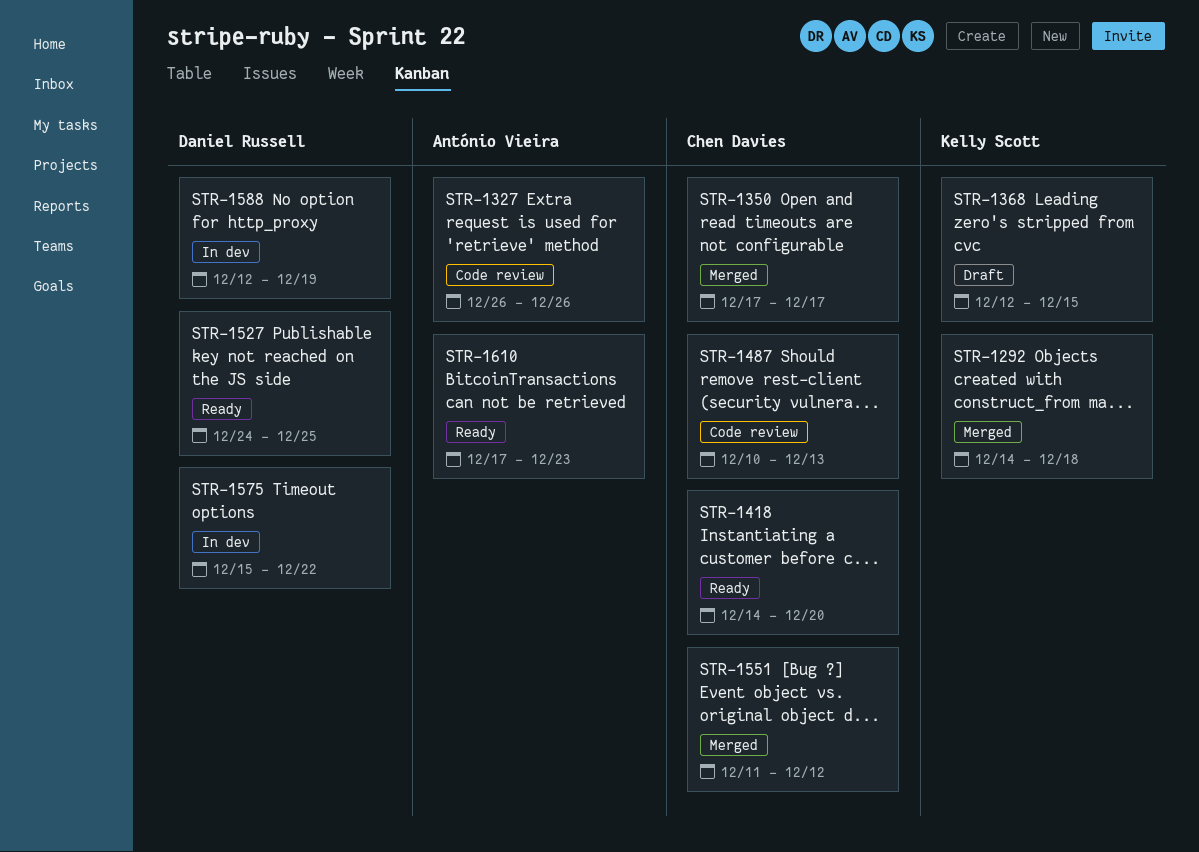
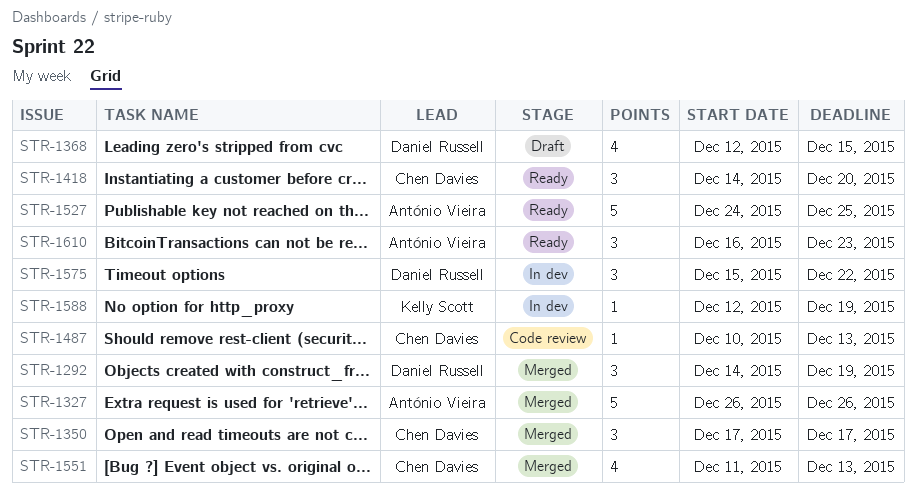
STR-1292, owner: Kelly Scott -> Daniel Russell
STR-1292, due: Dec 18 -> Dec 19
STR-1327, status: Code review -> Merged
STR-1368, owner: Kelly Scott -> Daniel Russell
STR-1527, owner: Daniel Russell -> António Vieira
STR-1551, due: Dec 12 -> Dec 13
STR-1588, owner: Daniel Russell -> Kelly Scott
STR-1610, start: Dec 17 -> Dec 16

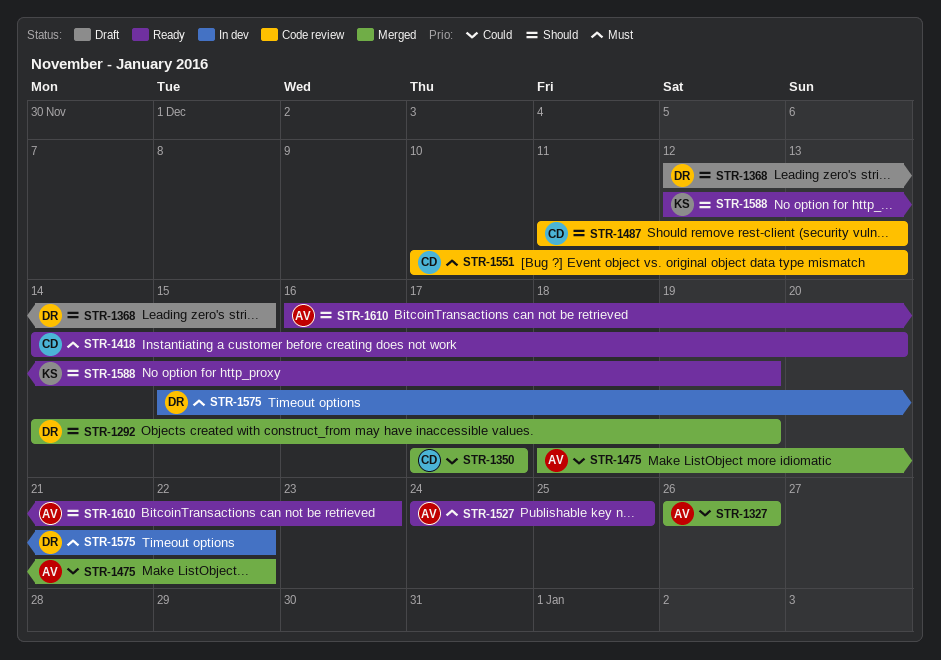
STR-1475: none -> present
STR-1487, start: Dec 10 -> Dec 11
STR-1551, status: Merged -> Code review
STR-1551, start: Dec 11 -> Dec 10
STR-1588, status: In dev -> Ready

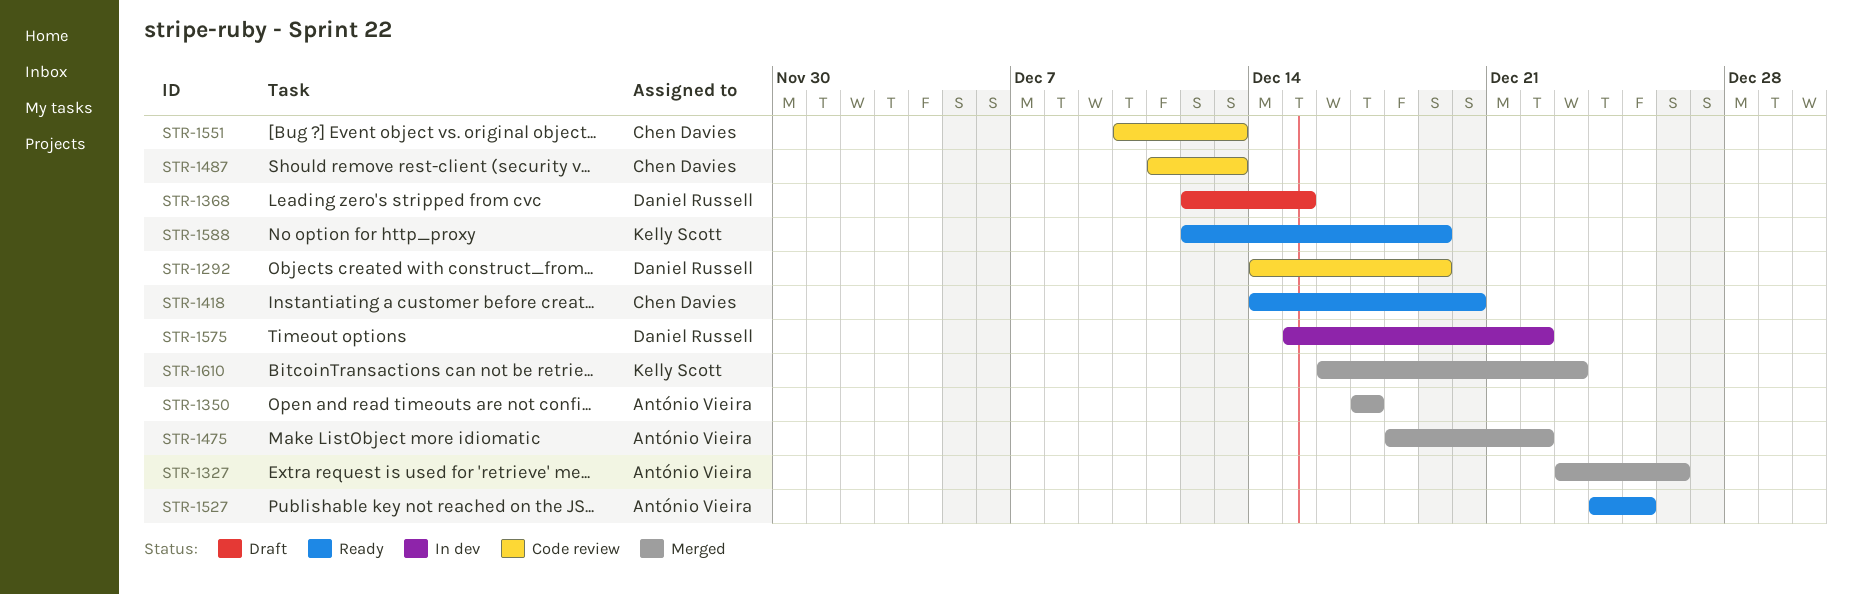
STR-1292, status: Merged -> Code review
STR-1327, start: Dec 26 -> Dec 23
STR-1350, owner: Chen Davies -> António Vieira
STR-1610, status: Ready -> Merged
STR-1610, owner: António Vieira -> Kelly Scott

